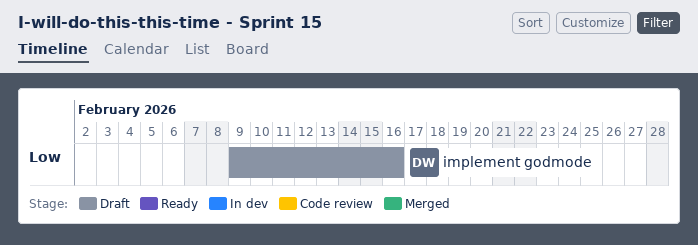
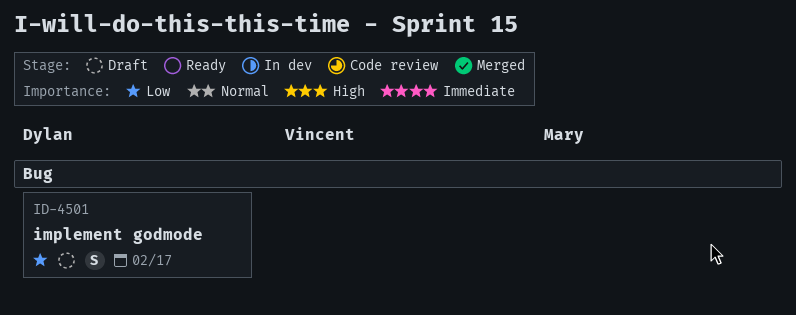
implement godmode, due: Feb 16 -> Feb 17

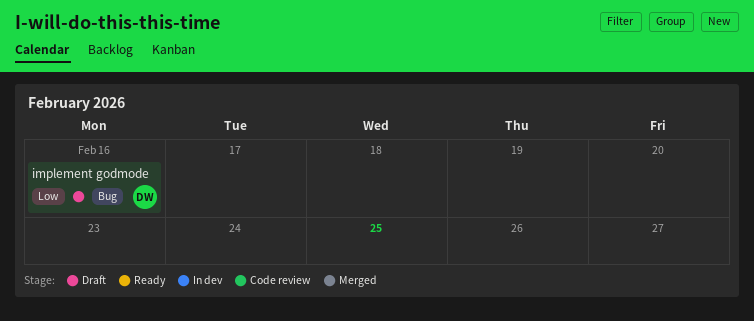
implement godmode, due: Feb 17 -> Feb 16

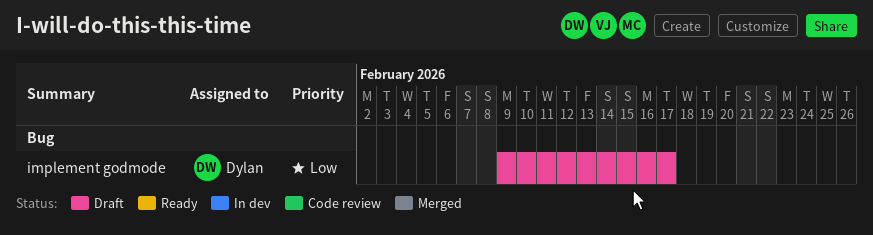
implement godmode, due: Feb 16 -> Feb 17

